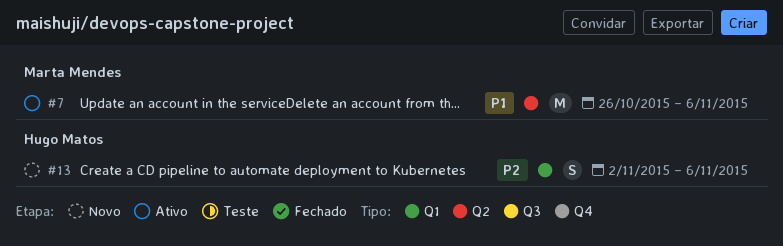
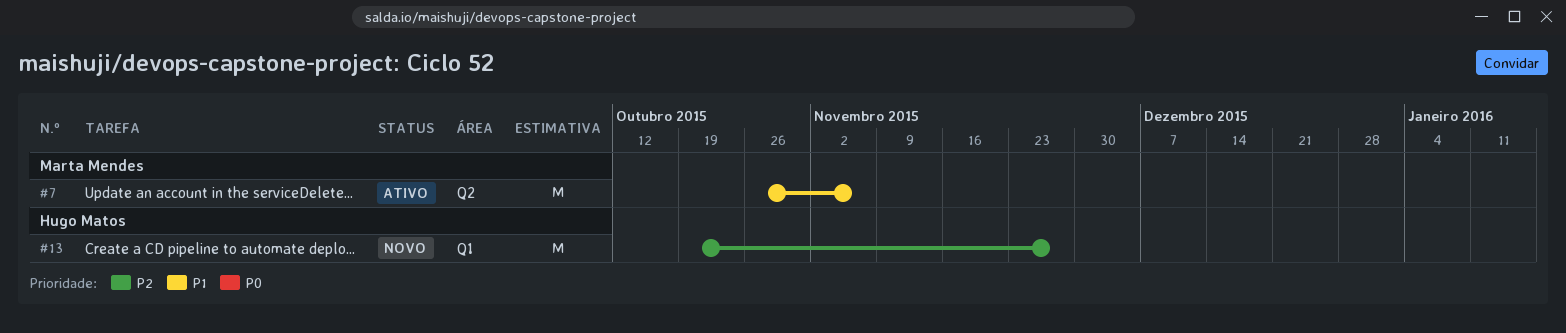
#13, estimate: S -> M
#13, start: Nov 2 -> Oct 19
#13, due: Nov 6 -> Nov 27

